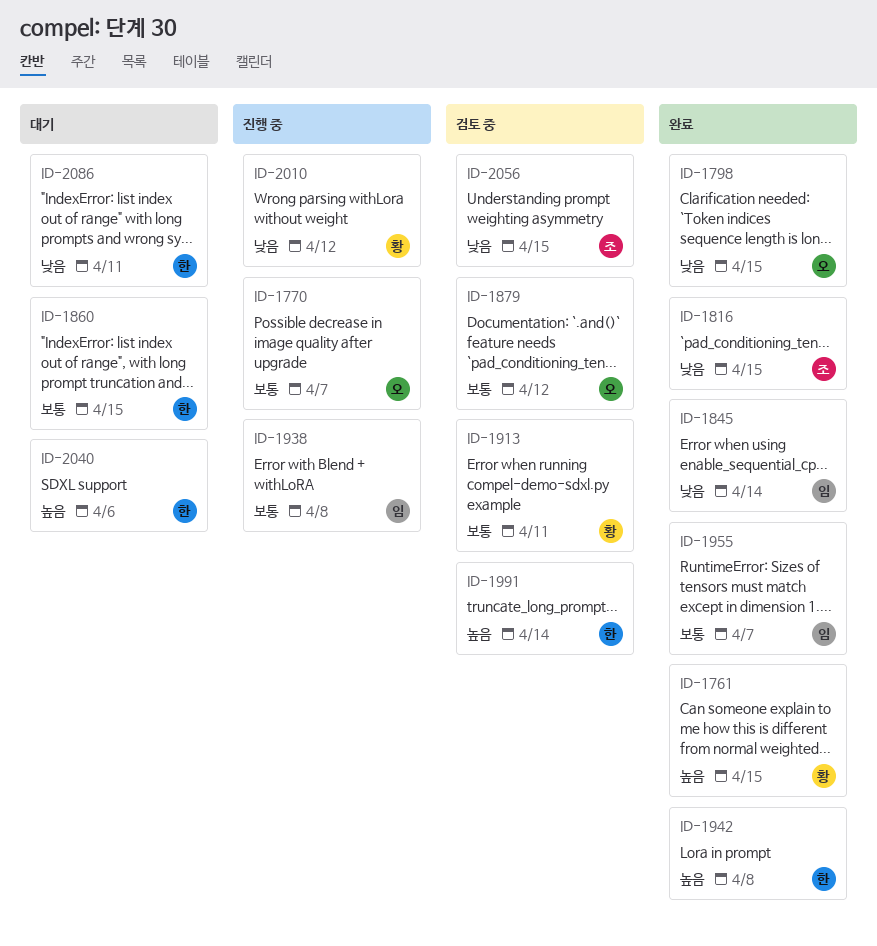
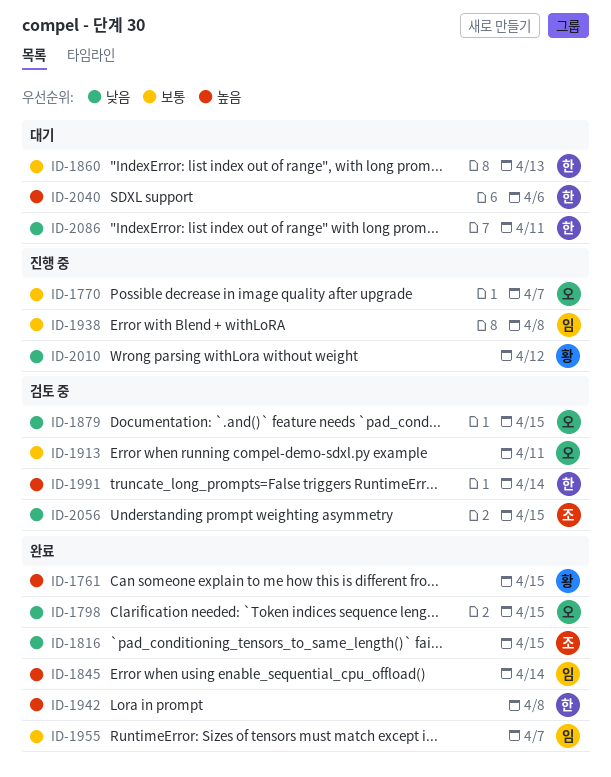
ID-1845, priority: 낮음 -> 높음
ID-1860, due: Apr 15 -> Apr 13
ID-1879, priority: 보통 -> 낮음
ID-1879, due: Apr 12 -> Apr 15
ID-1913, owner: 황 -> 오

